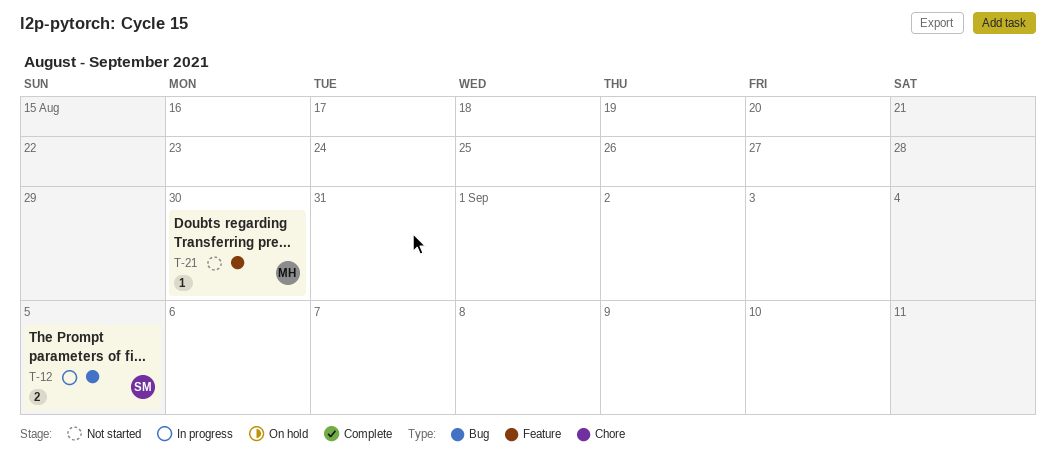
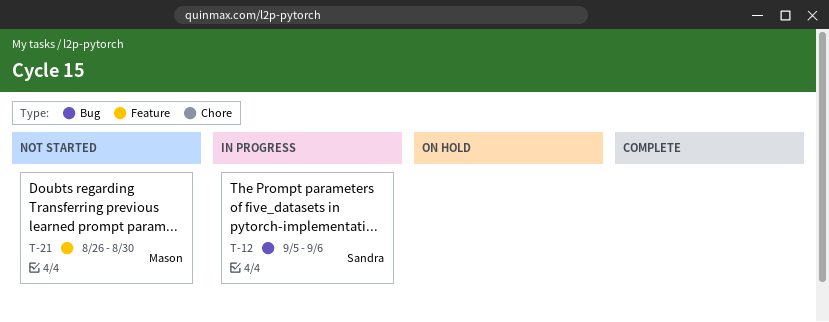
T-12, due: Sep 5 -> Sep 6

